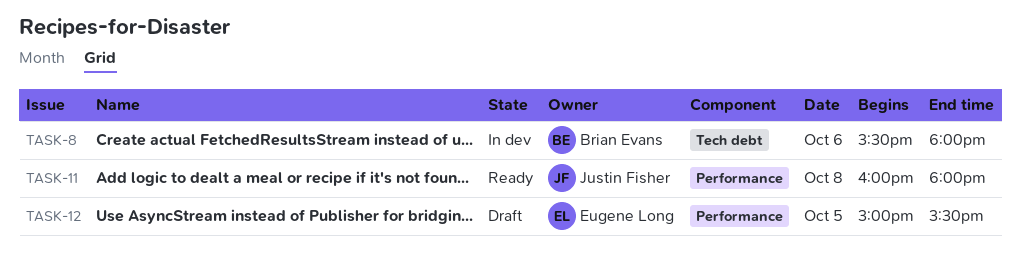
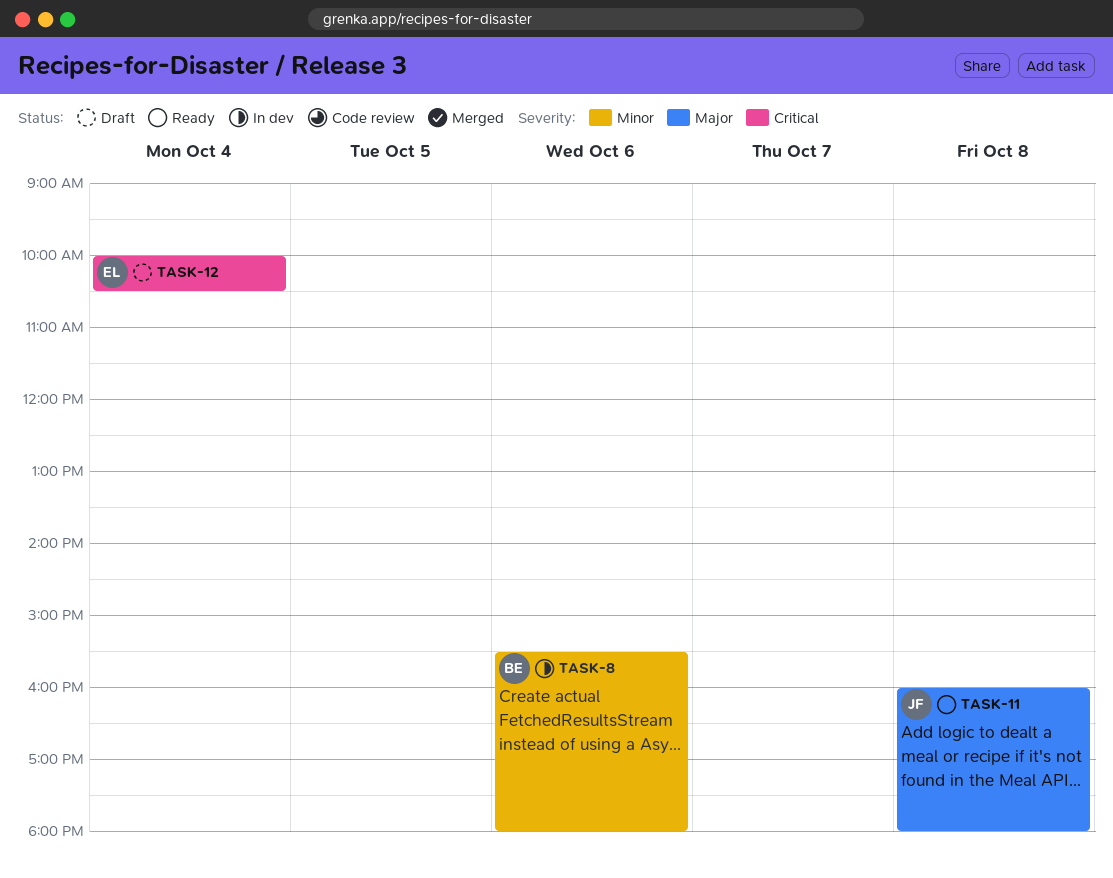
TASK-12, day: Oct 5 -> Oct 4
TASK-12, begins: 15:00 -> 10:00
TASK-12, ends: 15:30 -> 10:30

